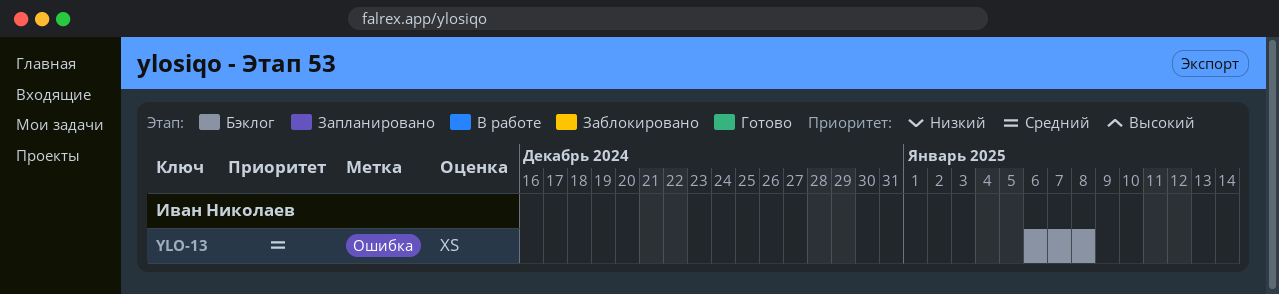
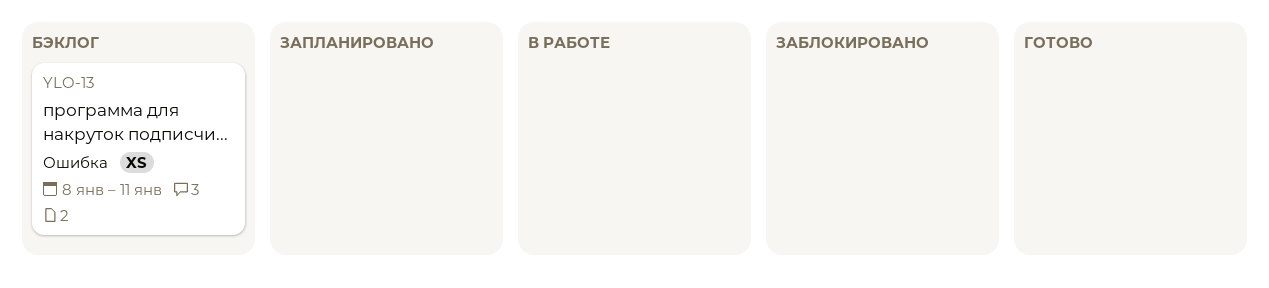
YLO-13, start: Jan 6 -> Jan 8
YLO-13, due: Jan 8 -> Jan 11

